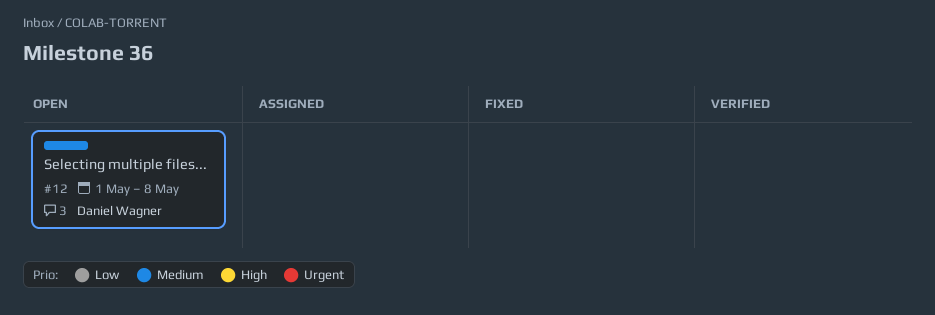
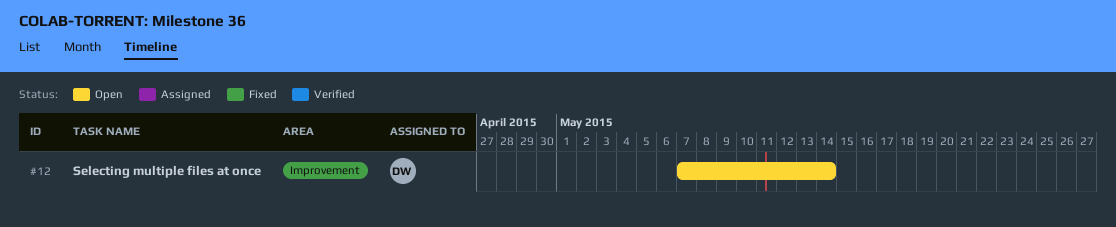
#12, start: May 1 -> May 7
#12, due: May 8 -> May 14

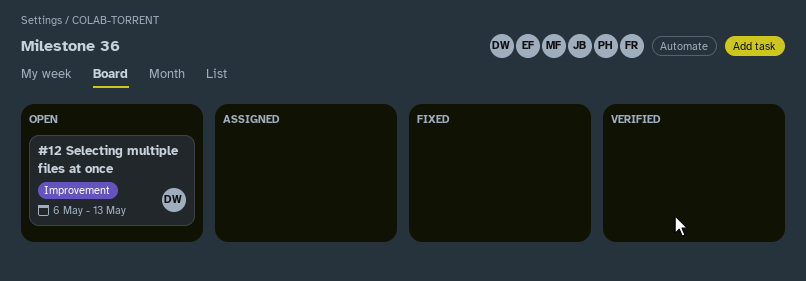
#12, start: May 7 -> May 6
#12, due: May 14 -> May 13

